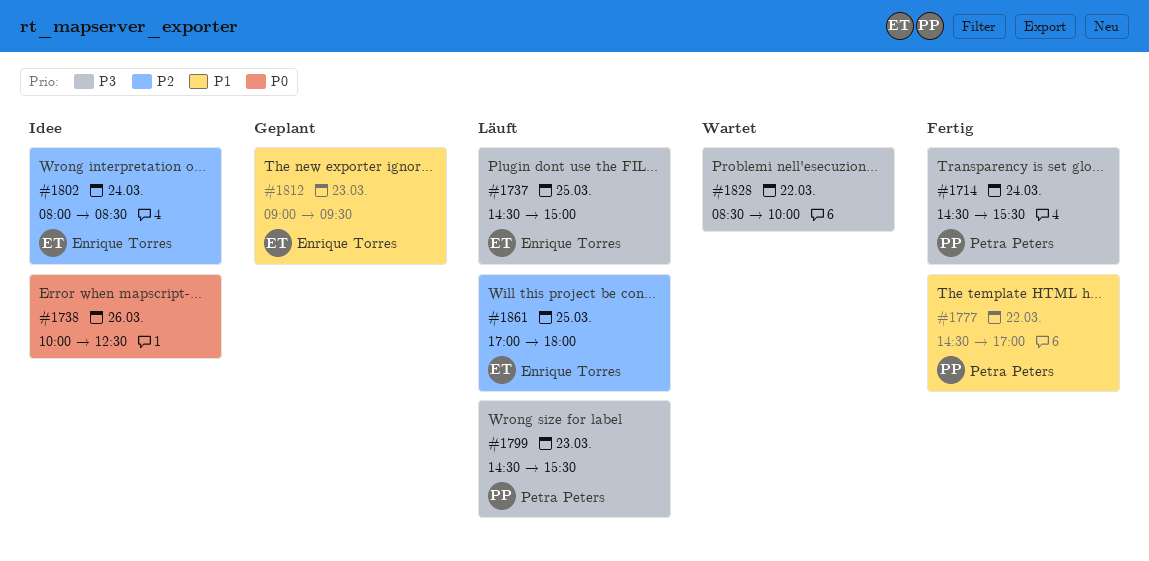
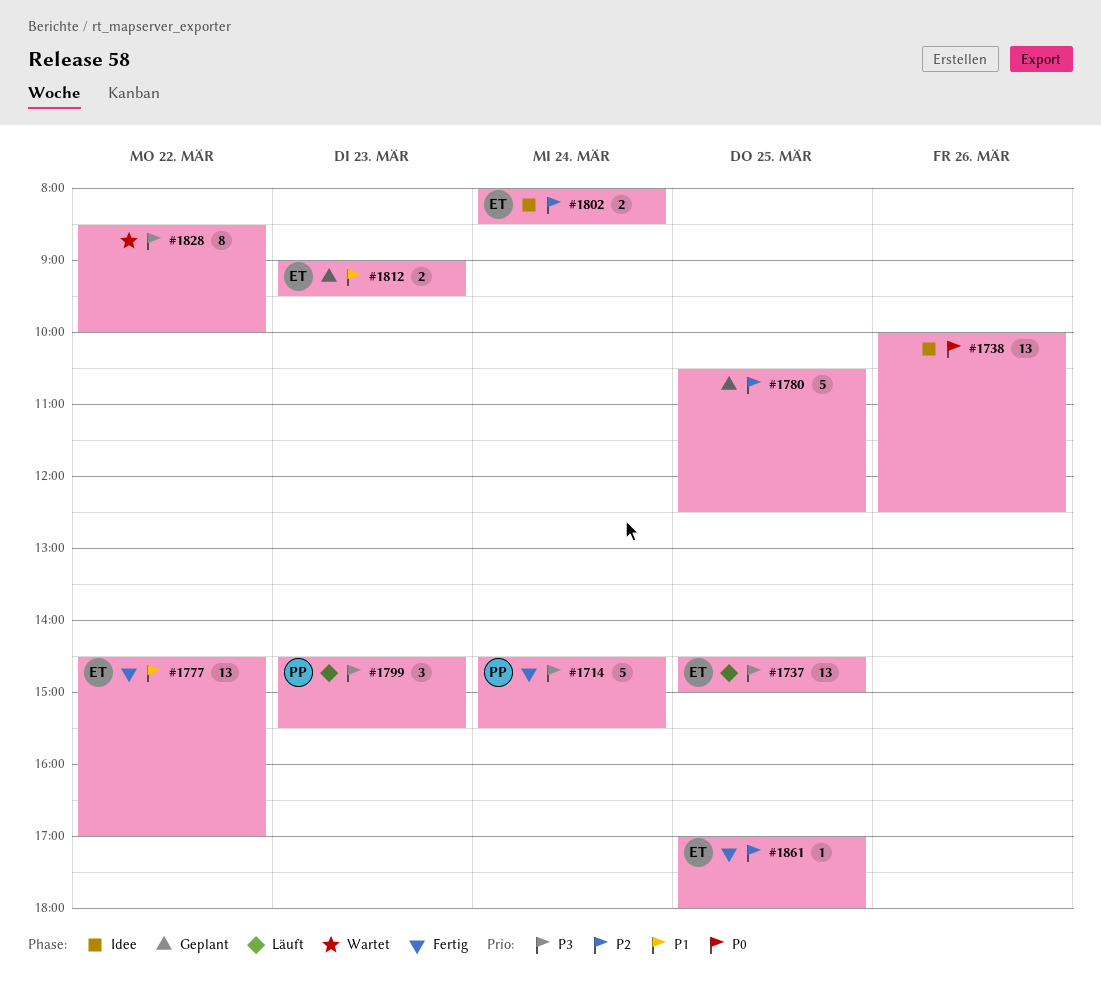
#1777, owner: Petra Peters -> Enrique Torres
#1780: none -> present
#1861, status: Läuft -> Fertig

